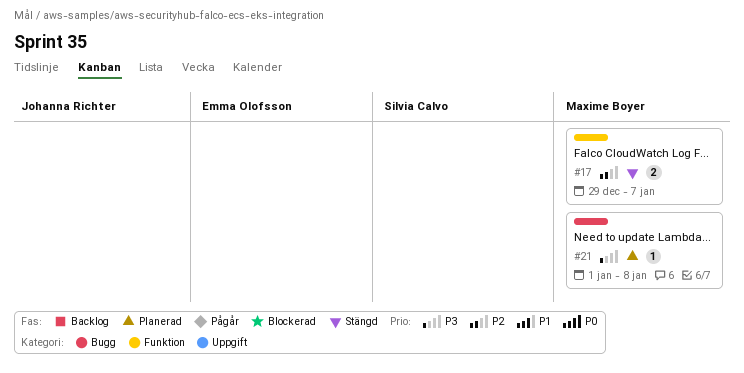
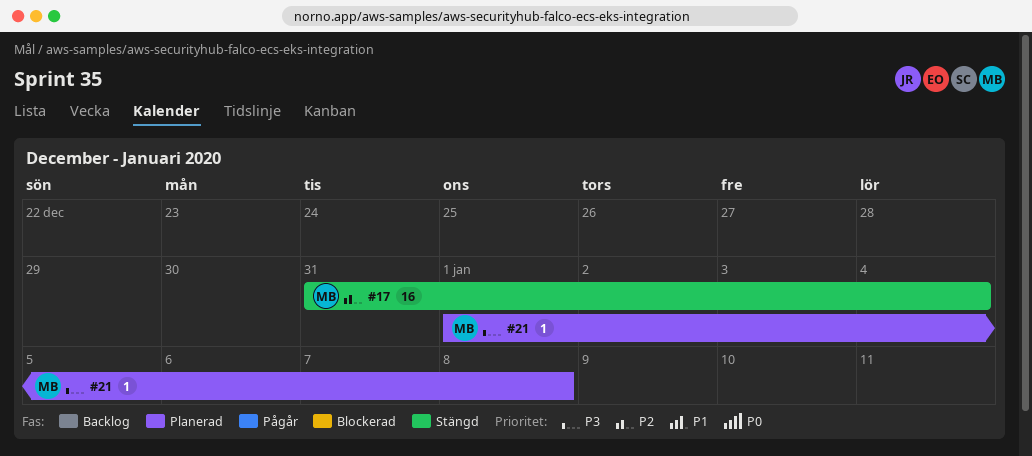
#17, estimate: 2 -> 16
#17, start: Dec 29 -> Dec 31
#17, due: Jan 7 -> Jan 4

